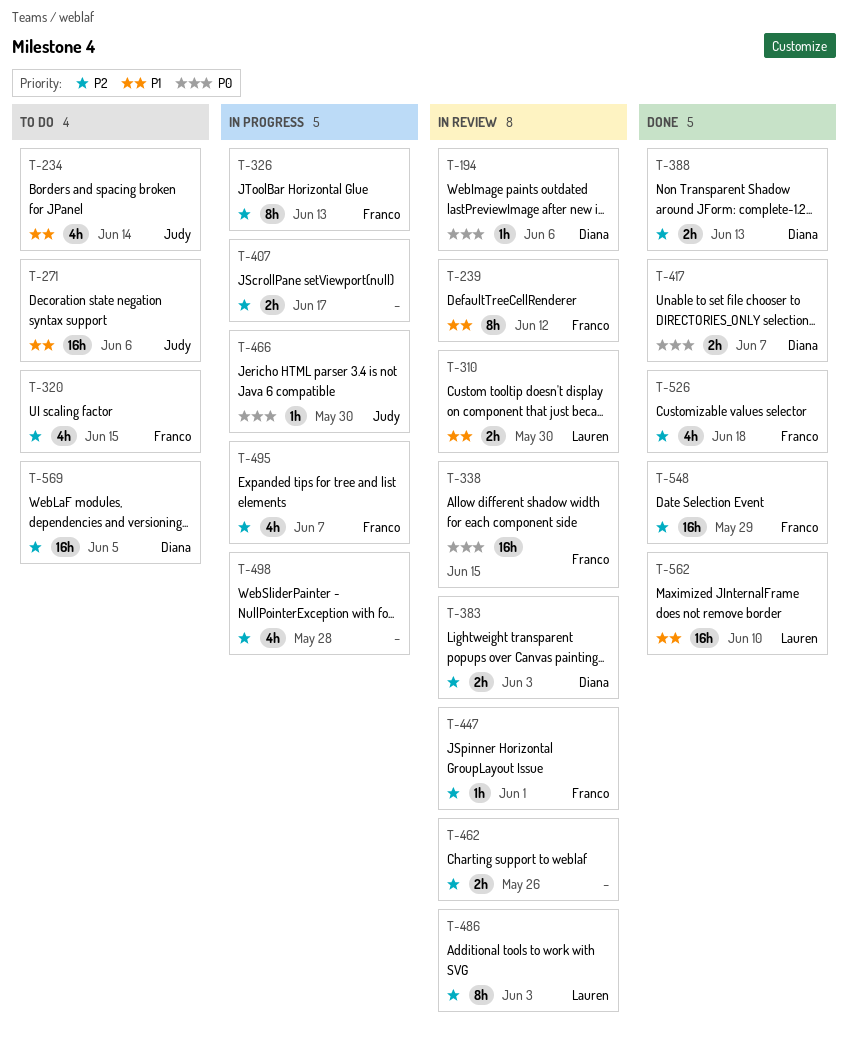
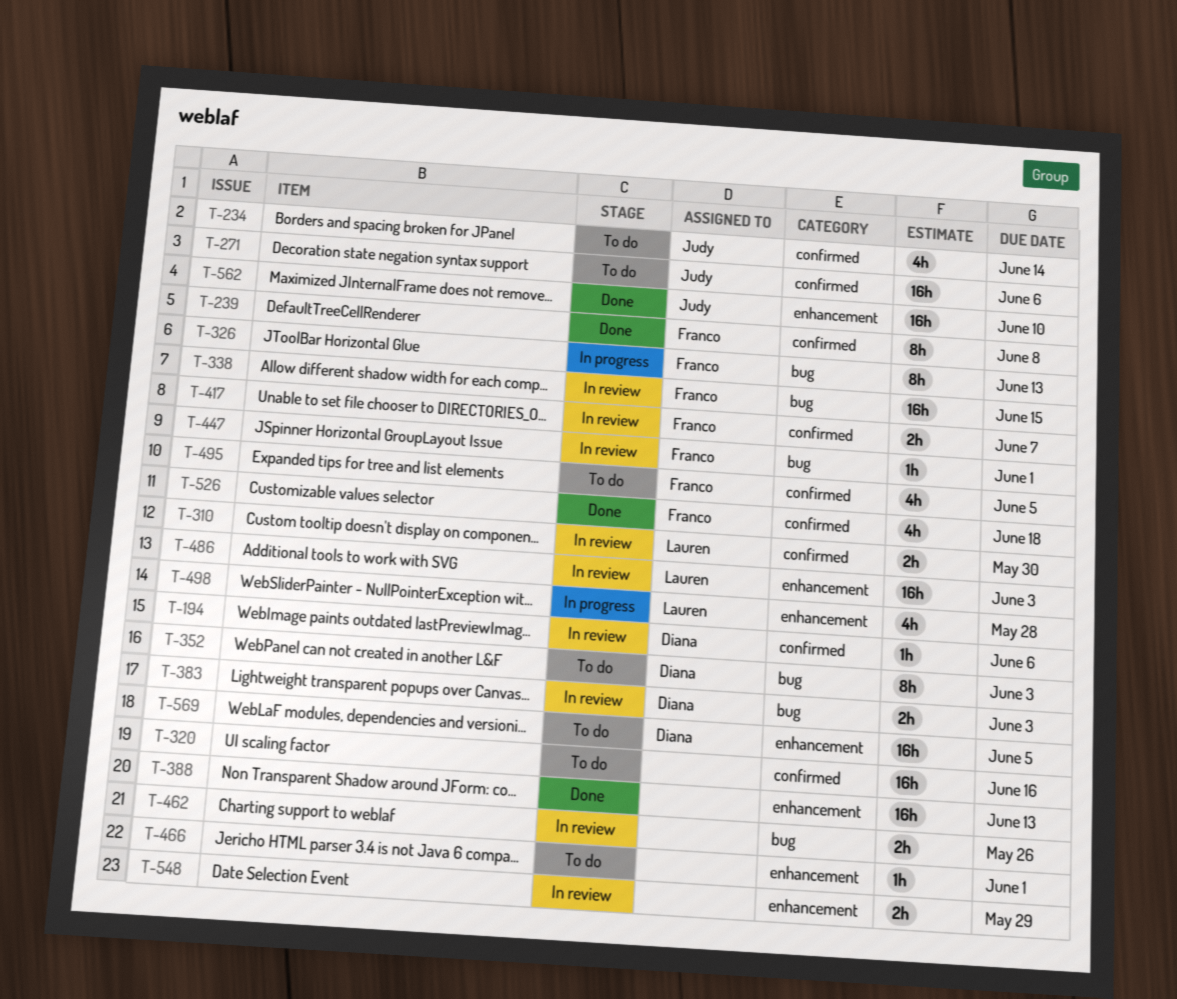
T-239, status: In review -> Done
T-239, due: Jun 12 -> Jun 8
T-320, owner: Franco -> none
T-320, estimate: 4h -> 16h
T-320, due: Jun 15 -> Jun 16
T-352: none -> present
T-388, owner: Diana -> none
T-388, estimate: 2h -> 16h
T-407: present -> none
T-417, status: Done -> In review
T-417, owner: Diana -> Franco
T-466, status: In progress -> To do
T-466, owner: Judy -> none
T-466, due: May 30 -> Jun 1
T-486, estimate: 8h -> 16h
T-495, status: In progress -> To do
T-495, due: Jun 7 -> Jun 5
T-498, owner: none -> Lauren
T-548, status: Done -> In review
T-548, owner: Franco -> none
T-548, estimate: 16h -> 2h
T-562, owner: Lauren -> Judy

